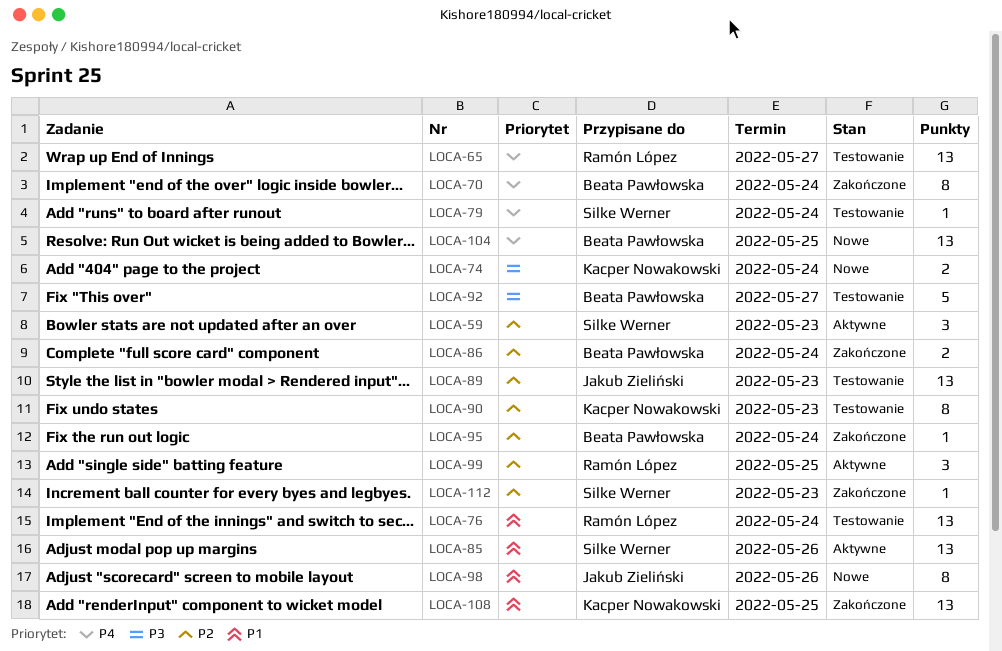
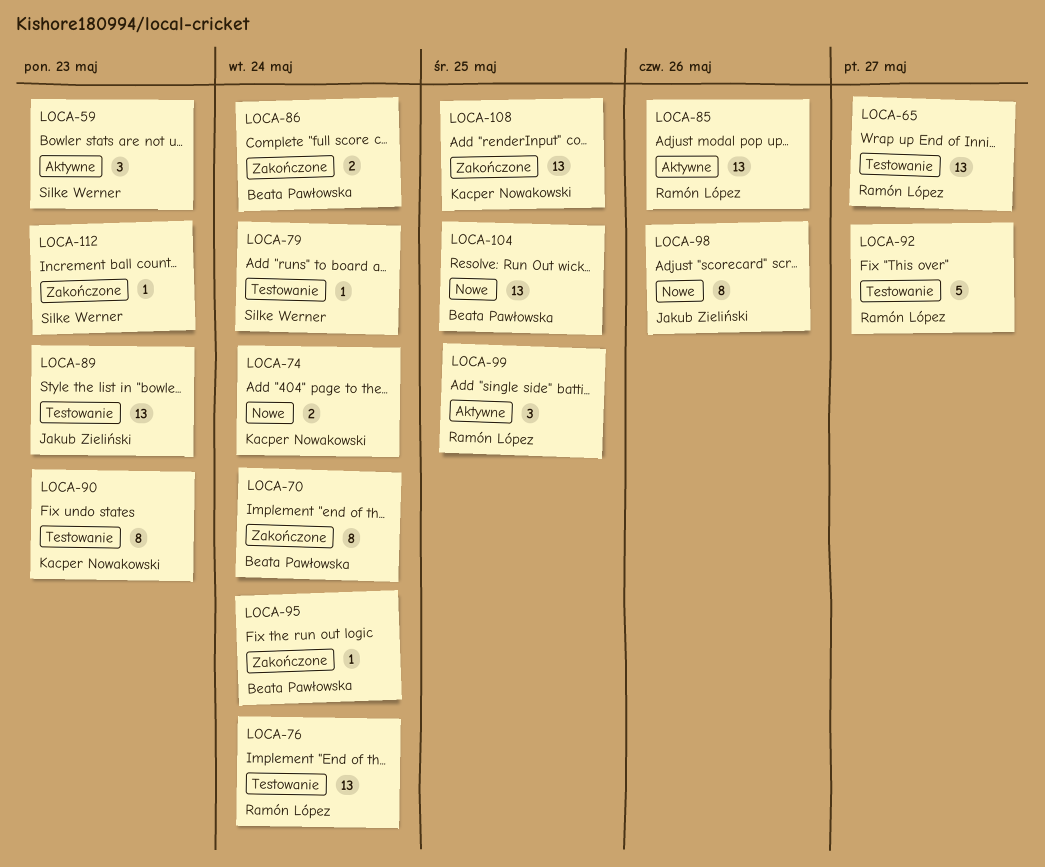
LOCA-85, owner: Silke Werner -> Ramón López
LOCA-92, owner: Beata Pawłowska -> Ramón López

